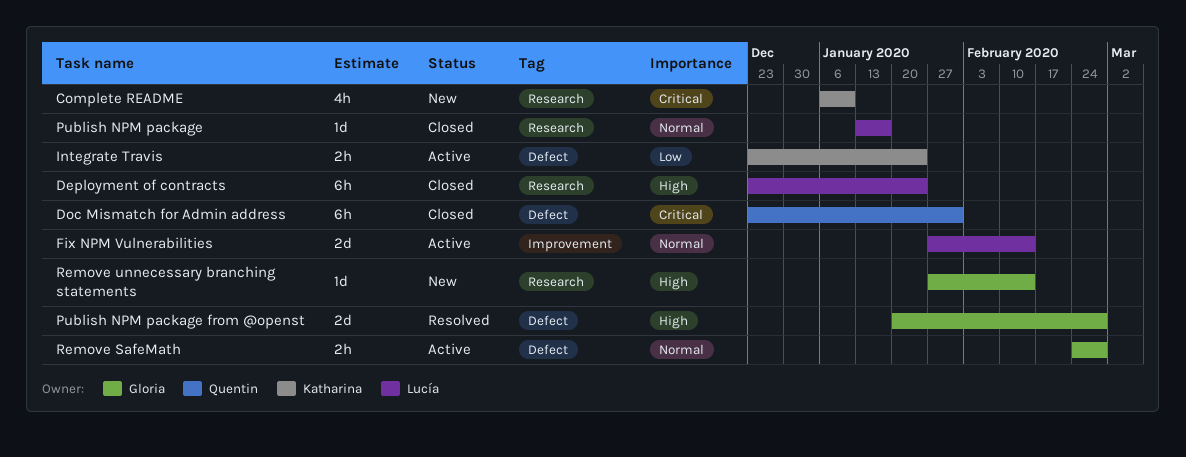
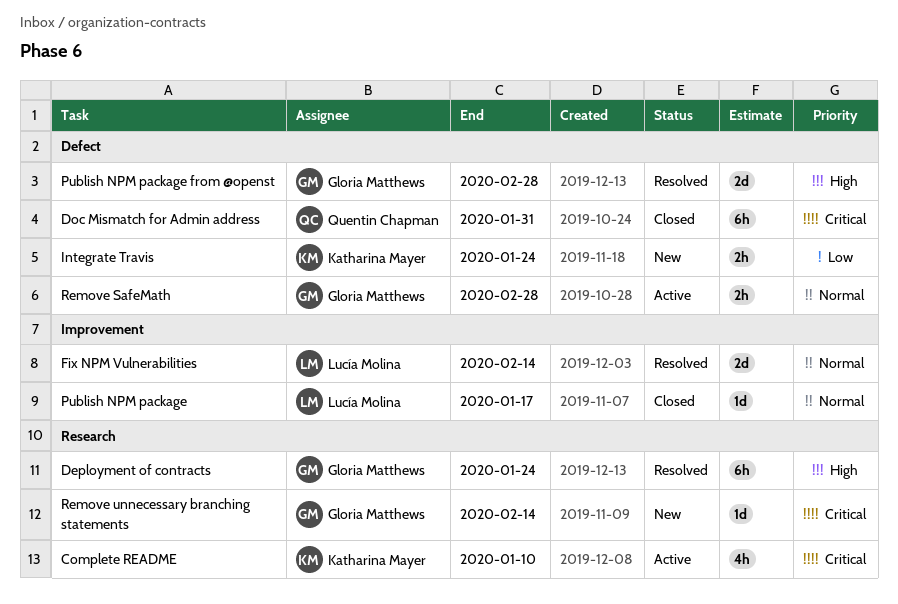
Complete README, status: New -> Active
Deployment of contracts, status: Closed -> Resolved
Deployment of contracts, owner: Lucía Molina -> Gloria Matthews
Fix NPM Vulnerabilities, status: Active -> Resolved
Integrate Travis, status: Active -> New
Publish NPM package, label: Research -> Improvement
Remove unnecessary branching statements, priority: High -> Critical

